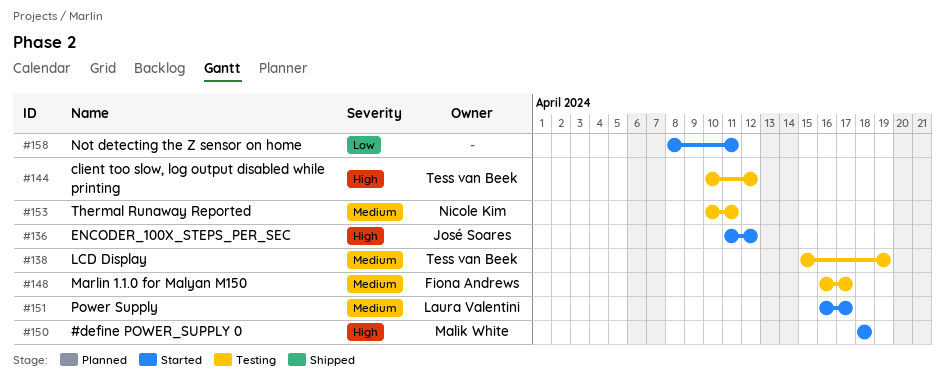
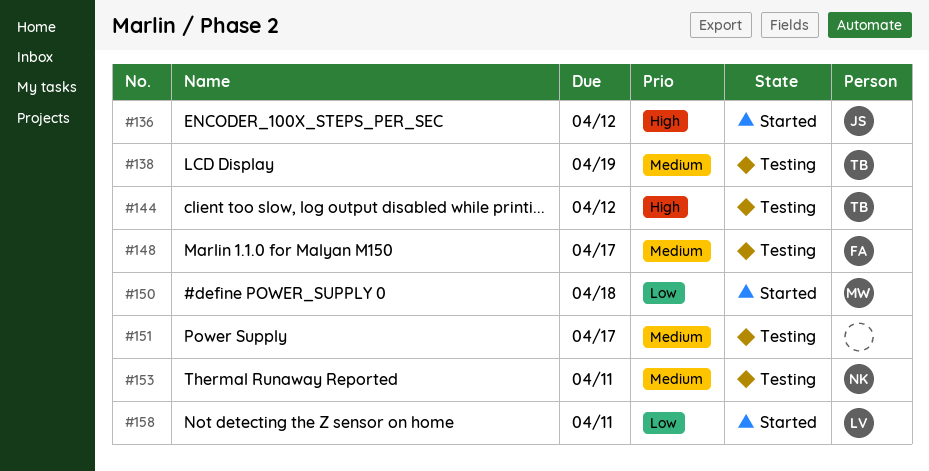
#150, priority: High -> Low
#151, status: Started -> Testing
#151, owner: Laura Valentini -> none
#158, owner: none -> Laura Valentini

